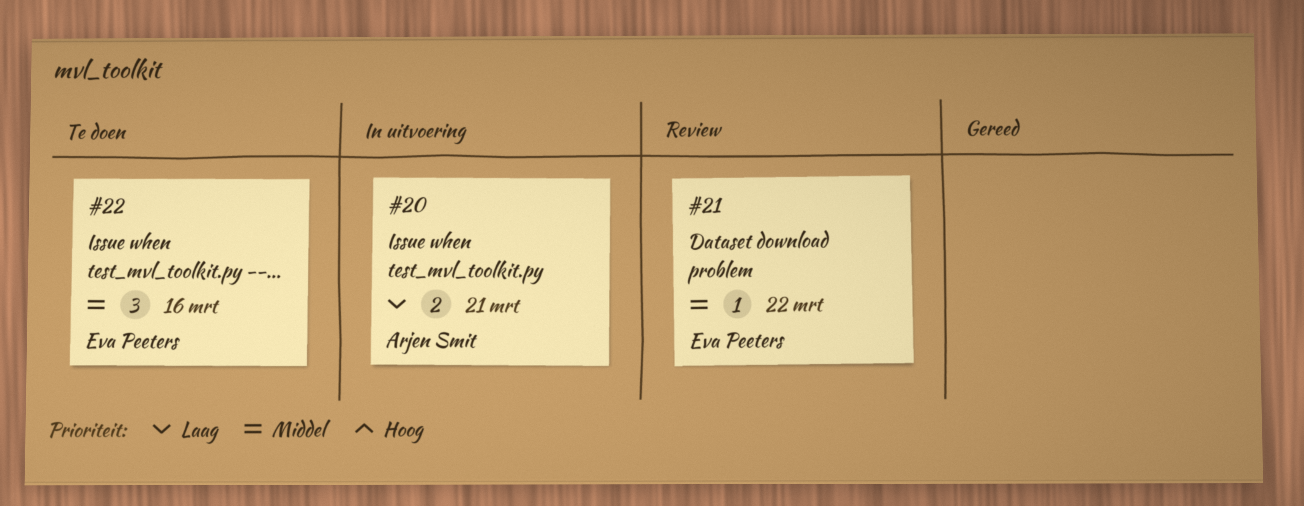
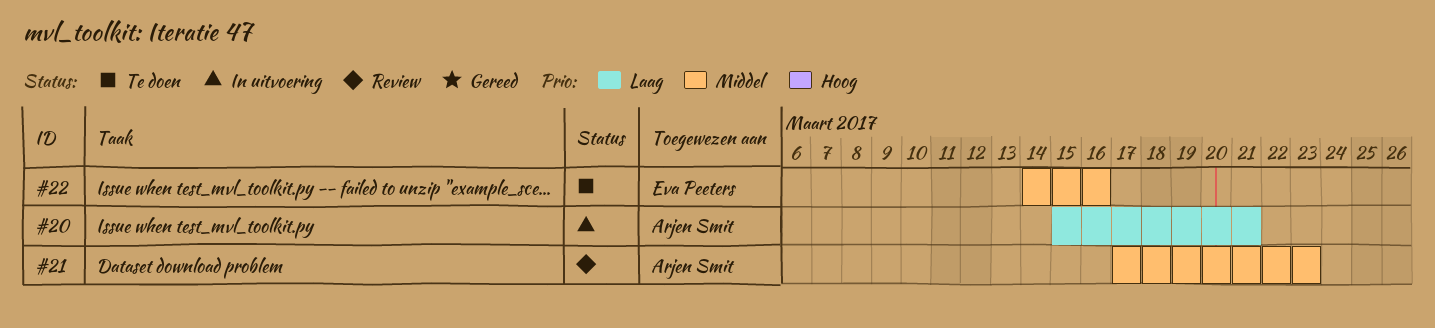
#21, owner: Eva Peeters -> Arjen Smit
#21, due: Mar 22 -> Mar 23

